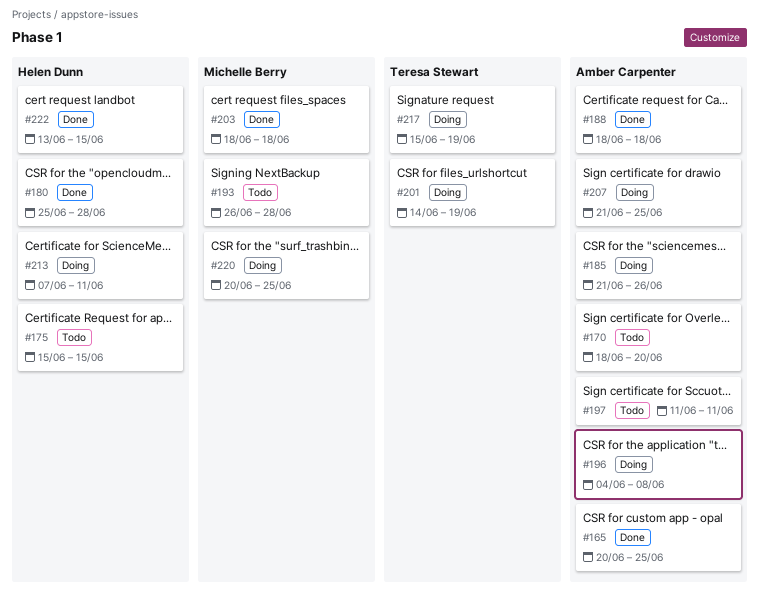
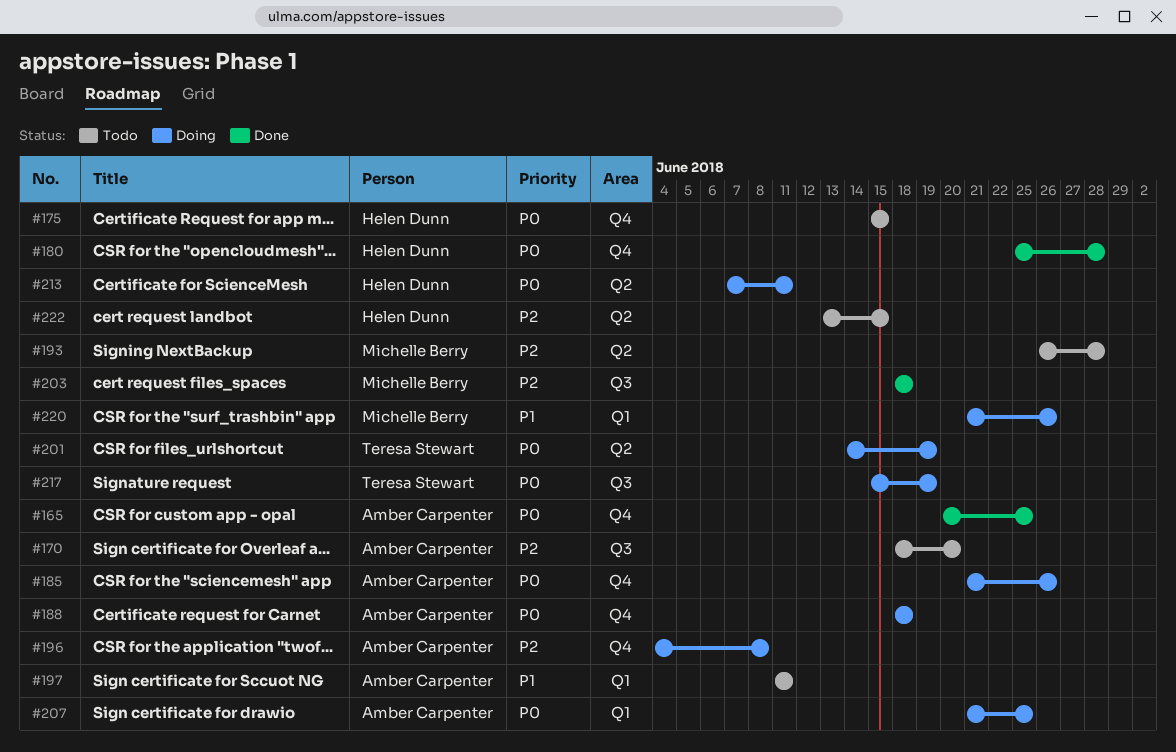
#188, status: Done -> Doing
#220, start: Jun 20 -> Jun 21
#220, due: Jun 25 -> Jun 26
#222, status: Done -> Todo

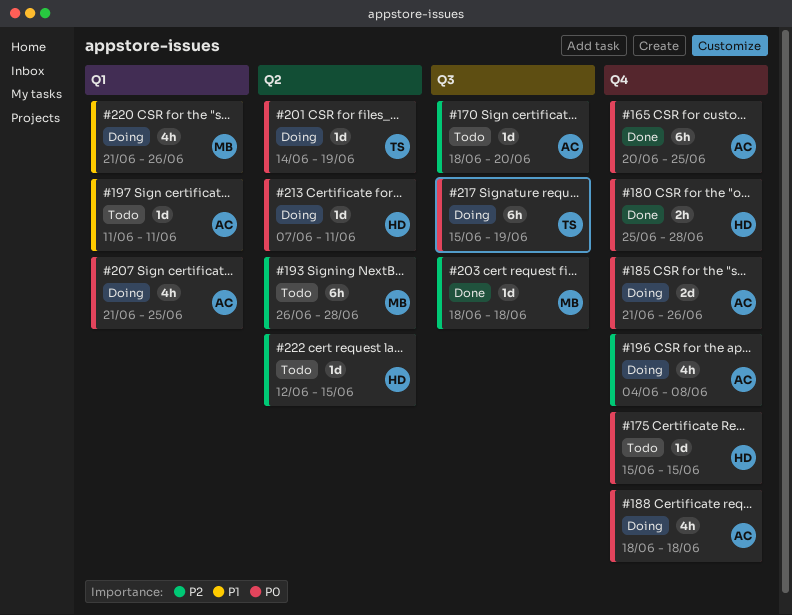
#222, start: Jun 13 -> Jun 12

